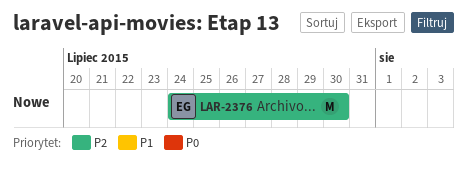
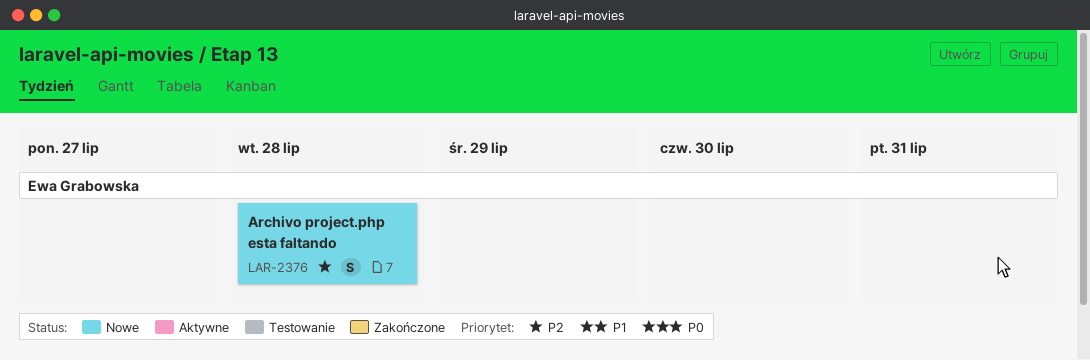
LAR-2376, estimate: M -> S
LAR-2376, due: Jul 30 -> Jul 28

